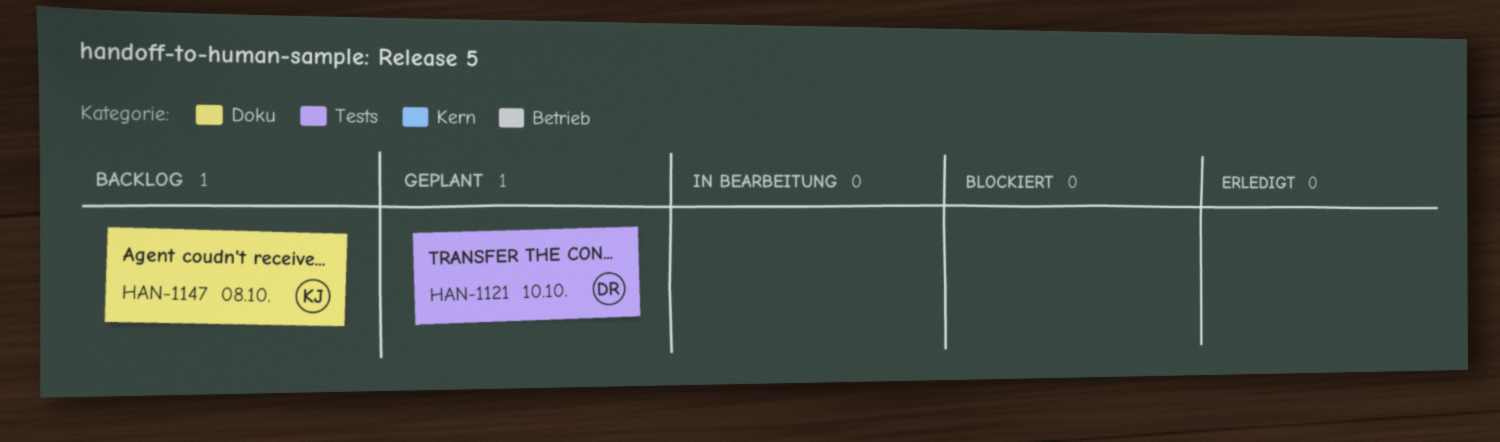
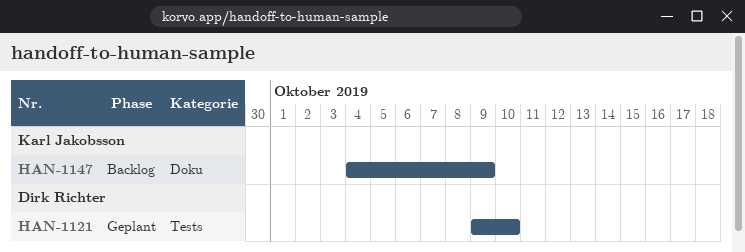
HAN-1147, due: Oct 8 -> Oct 9

